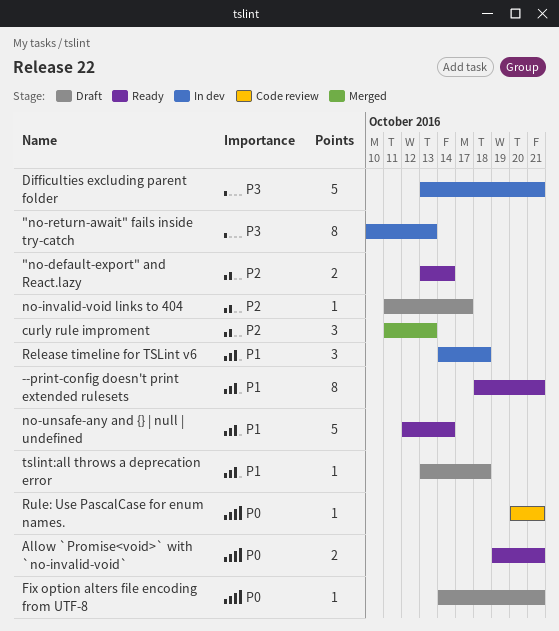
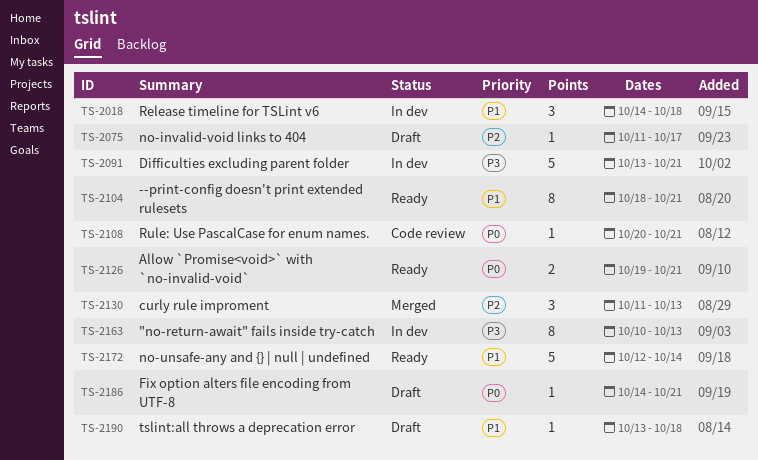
"no-default-export" and React.lazy: present -> none

